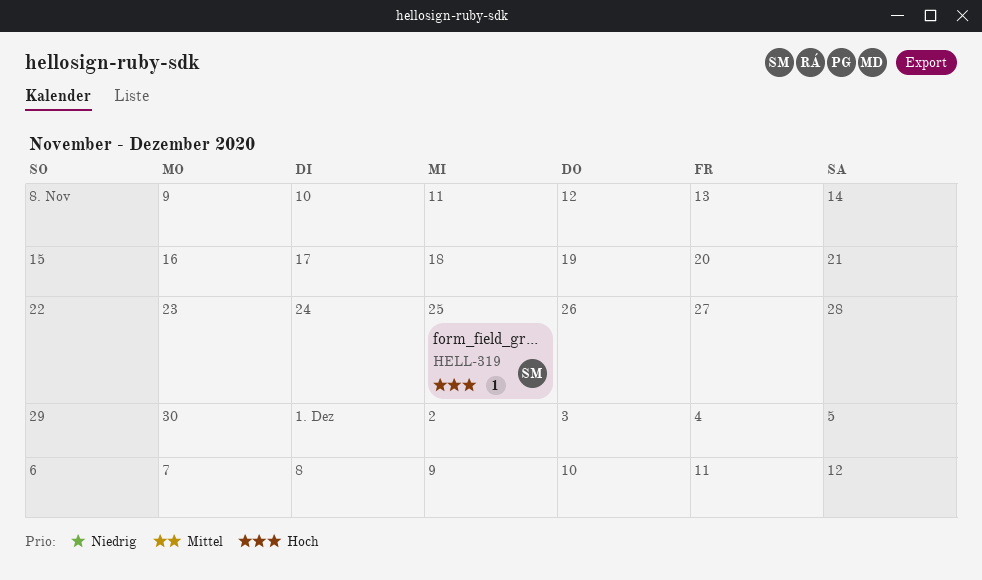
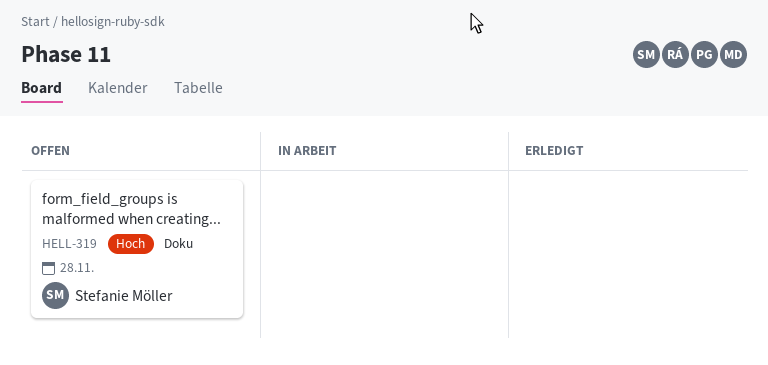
HELL-319, due: Nov 25 -> Nov 28

